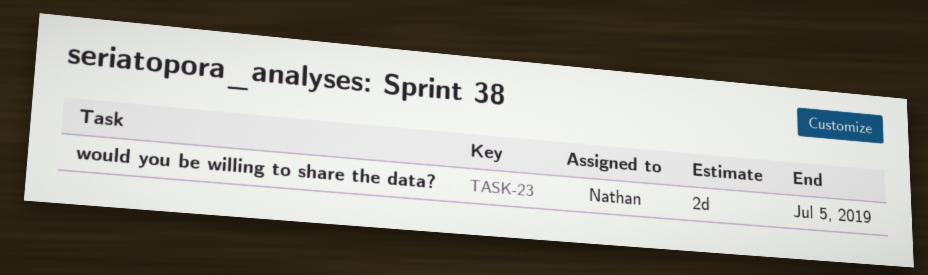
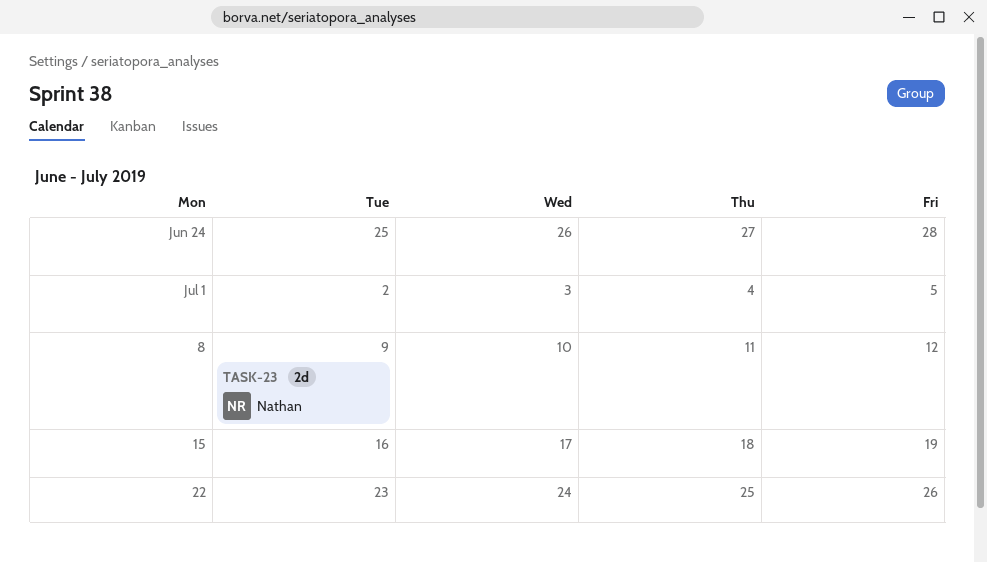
TASK-23, due: Jul 5 -> Jul 9

